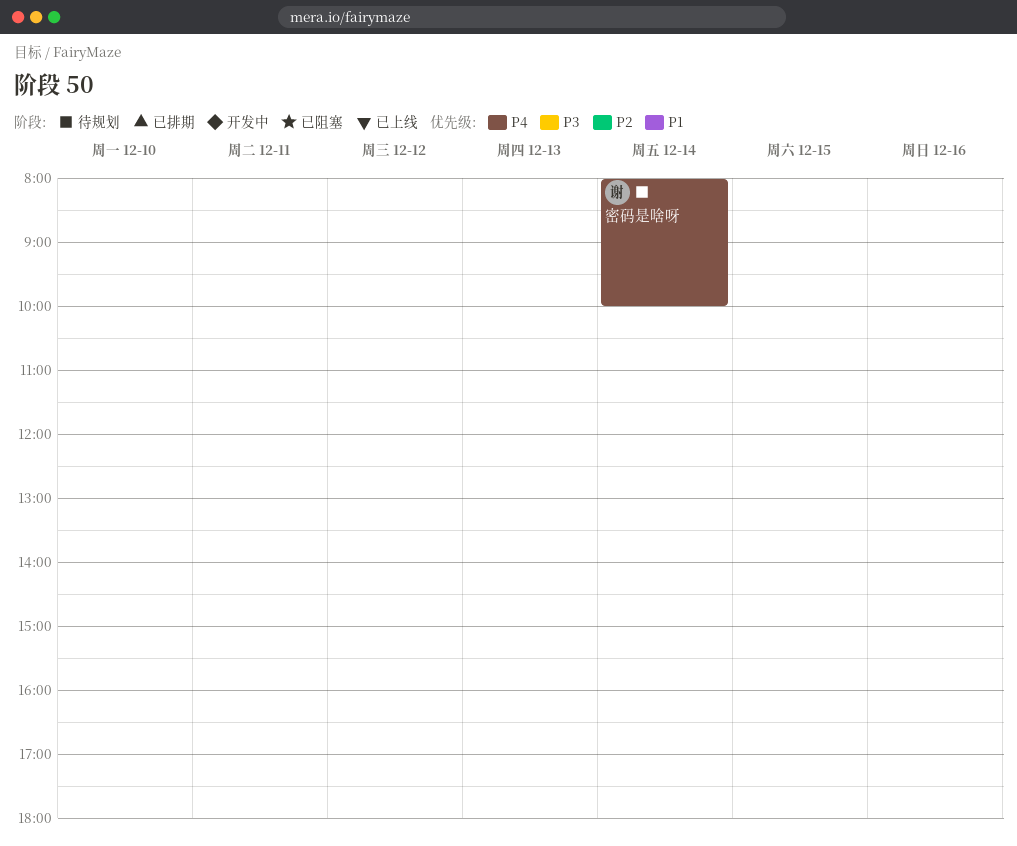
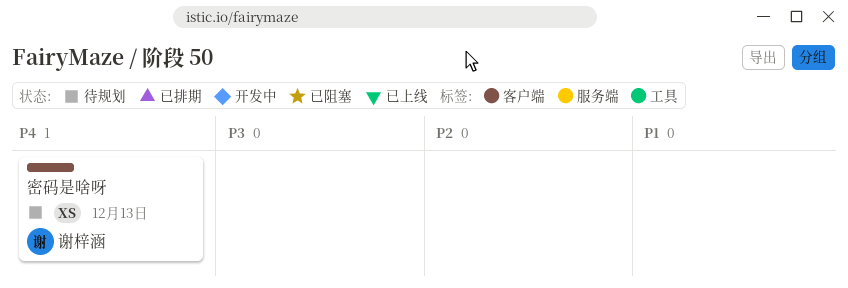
密码是啥呀, day: Dec 14 -> Dec 13

